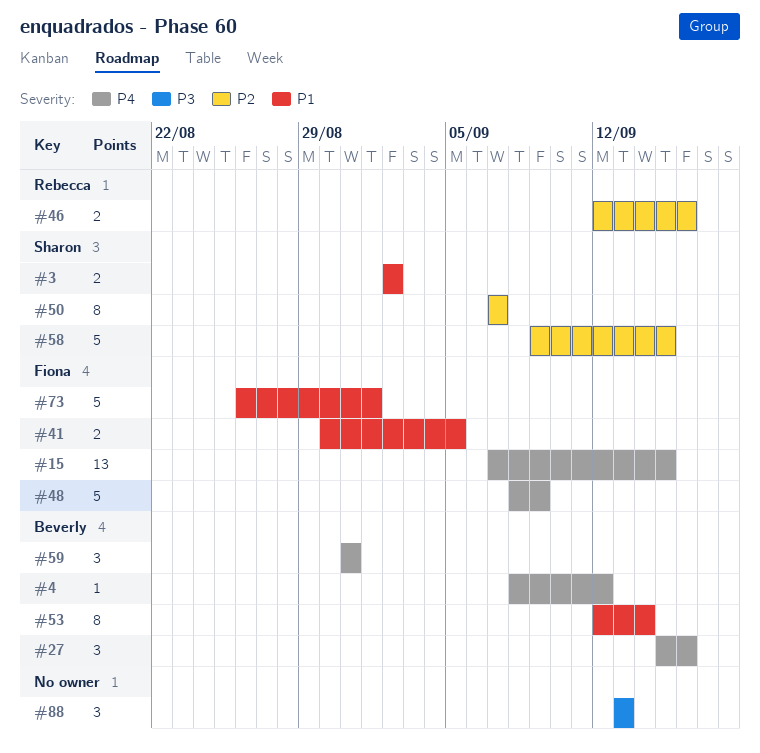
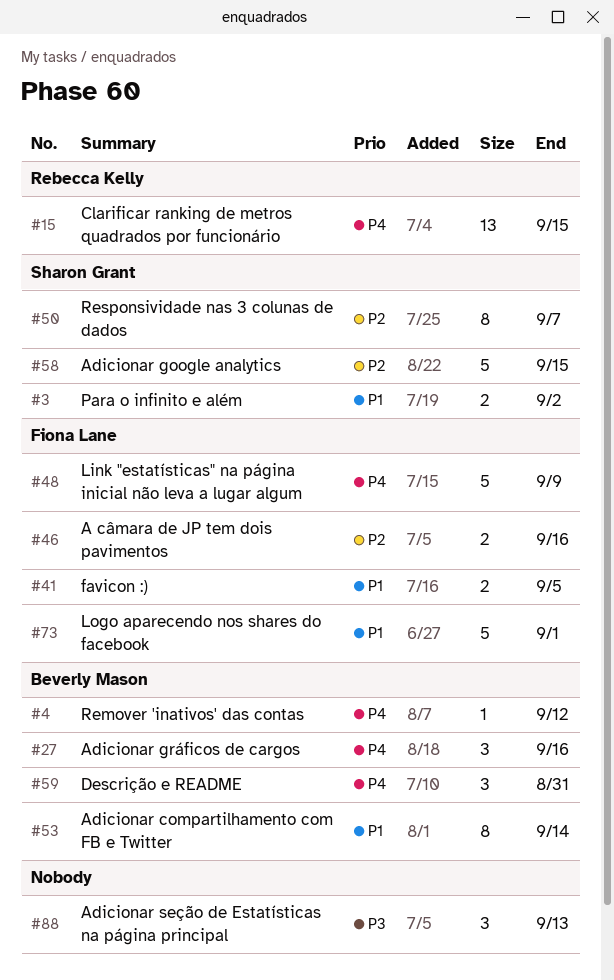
#15, owner: Fiona Lane -> Rebecca Kelly
#46, owner: Rebecca Kelly -> Fiona Lane

